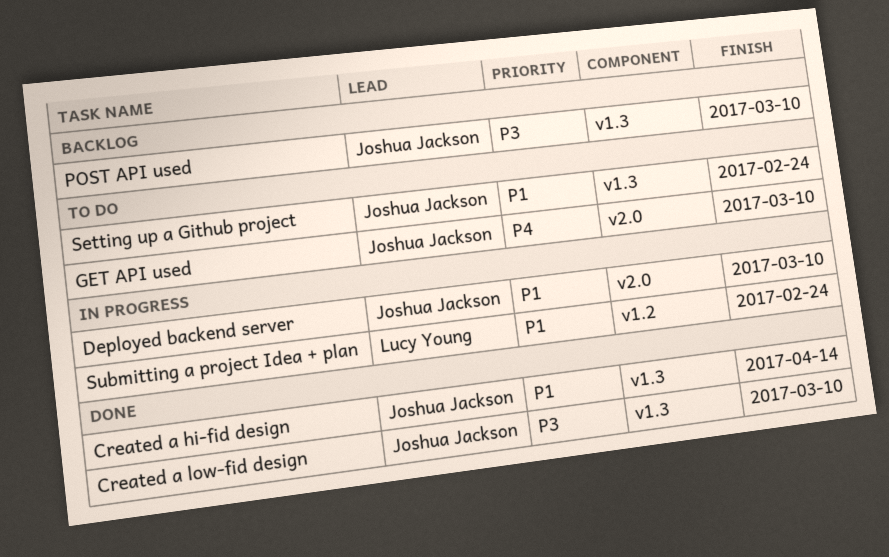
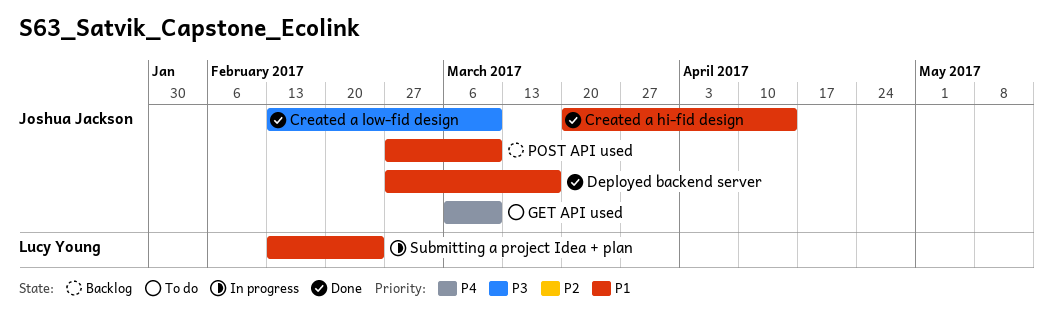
Deployed backend server, status: In progress -> Done
Deployed backend server, due: Mar 10 -> Mar 17
POST API used, priority: P3 -> P1
Setting up a Github project: present -> none

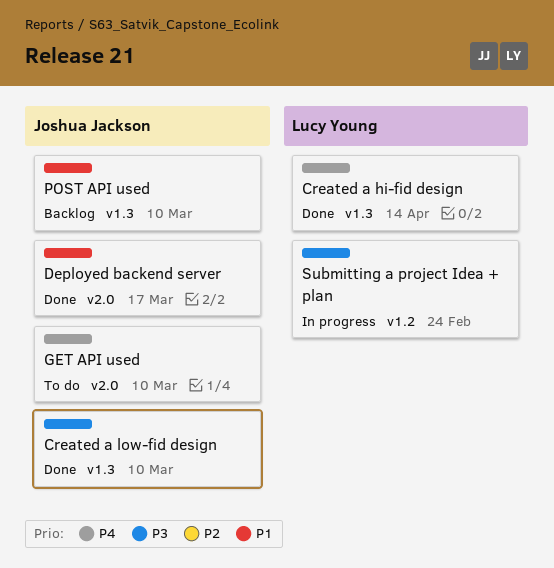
Created a hi-fid design, owner: Joshua Jackson -> Lucy Young
Created a hi-fid design, priority: P1 -> P4
Submitting a project Idea + plan, priority: P1 -> P3

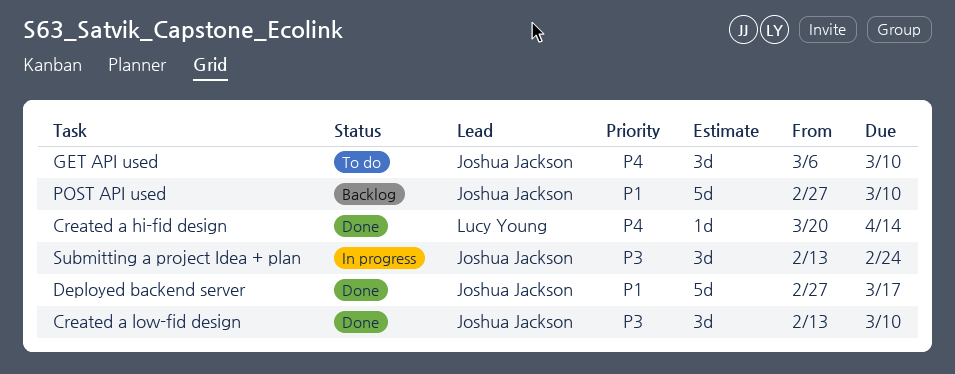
Submitting a project Idea + plan, owner: Lucy Young -> Joshua Jackson

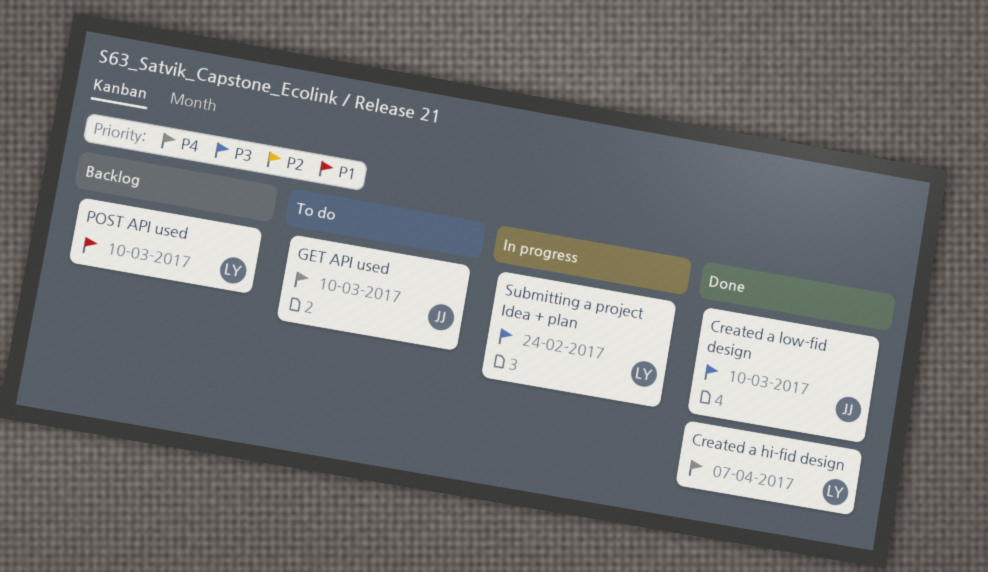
Created a hi-fid design, due: Apr 14 -> Apr 7
Deployed backend server: present -> none
POST API used, owner: Joshua Jackson -> Lucy Young
Submitting a project Idea + plan, owner: Joshua Jackson -> Lucy Young

